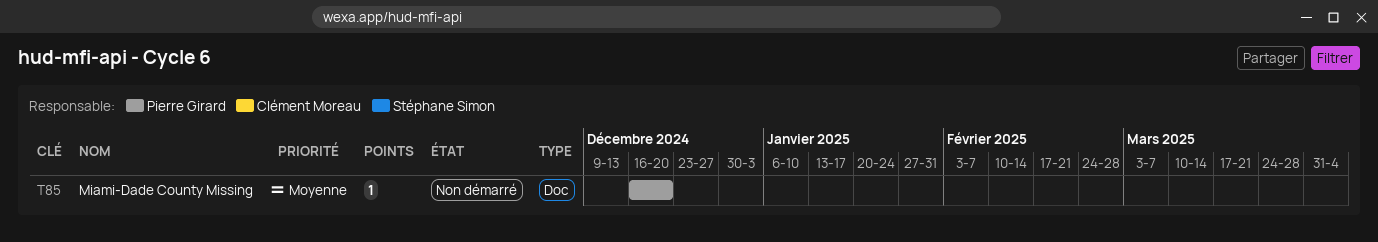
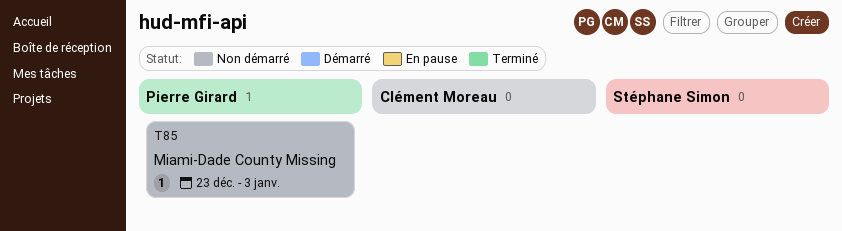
T85, start: Dec 16 -> Dec 23
T85, due: Dec 20 -> Jan 3

